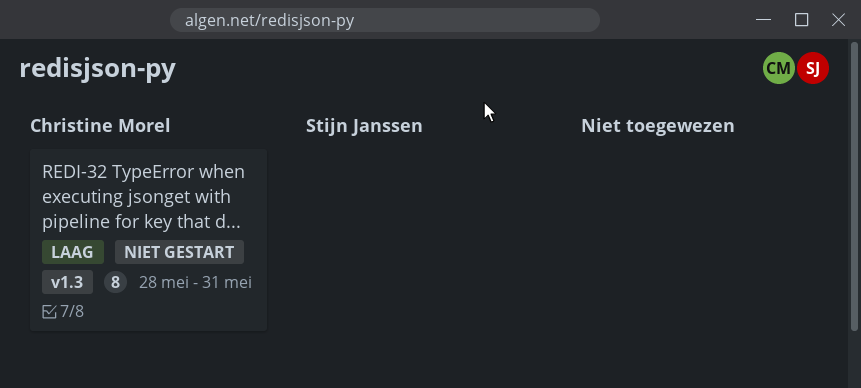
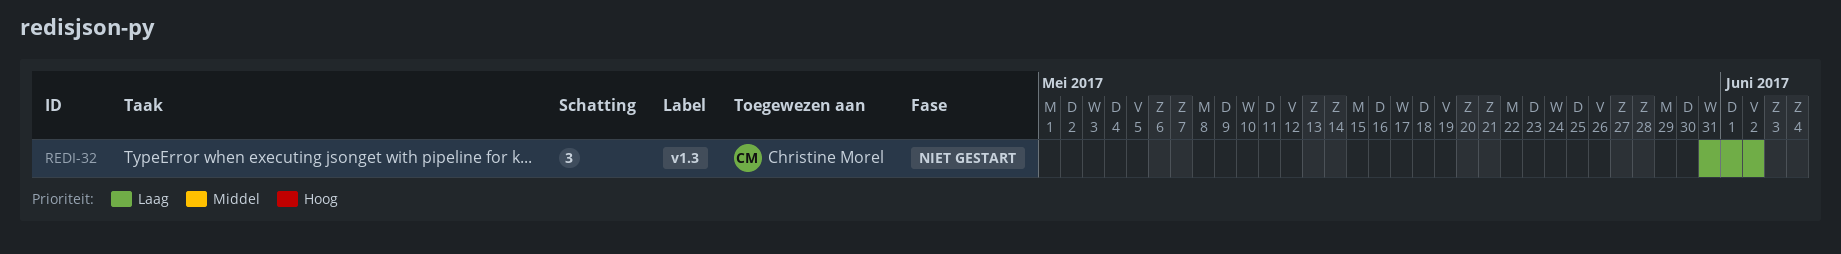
REDI-32, estimate: 8 -> 3
REDI-32, start: May 28 -> May 31
REDI-32, due: May 31 -> Jun 2

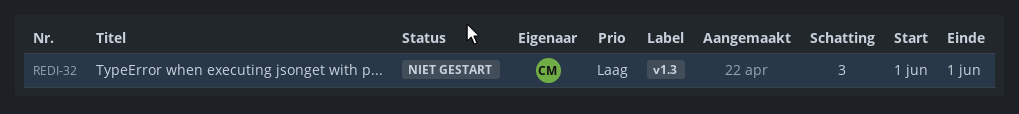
REDI-32, start: May 31 -> Jun 1
REDI-32, due: Jun 2 -> Jun 1

